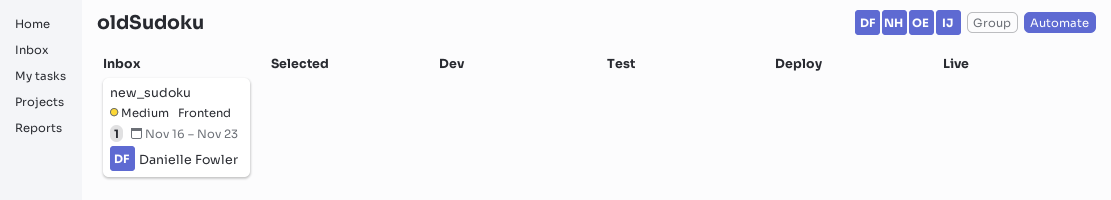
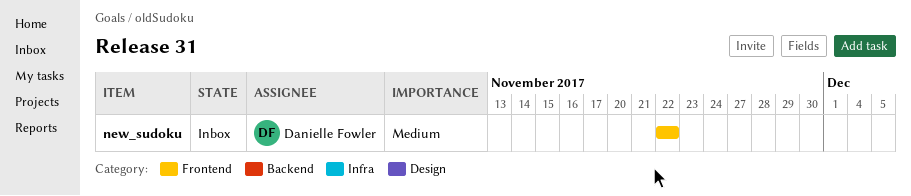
new_sudoku, start: Nov 16 -> Nov 22
new_sudoku, due: Nov 23 -> Nov 22

